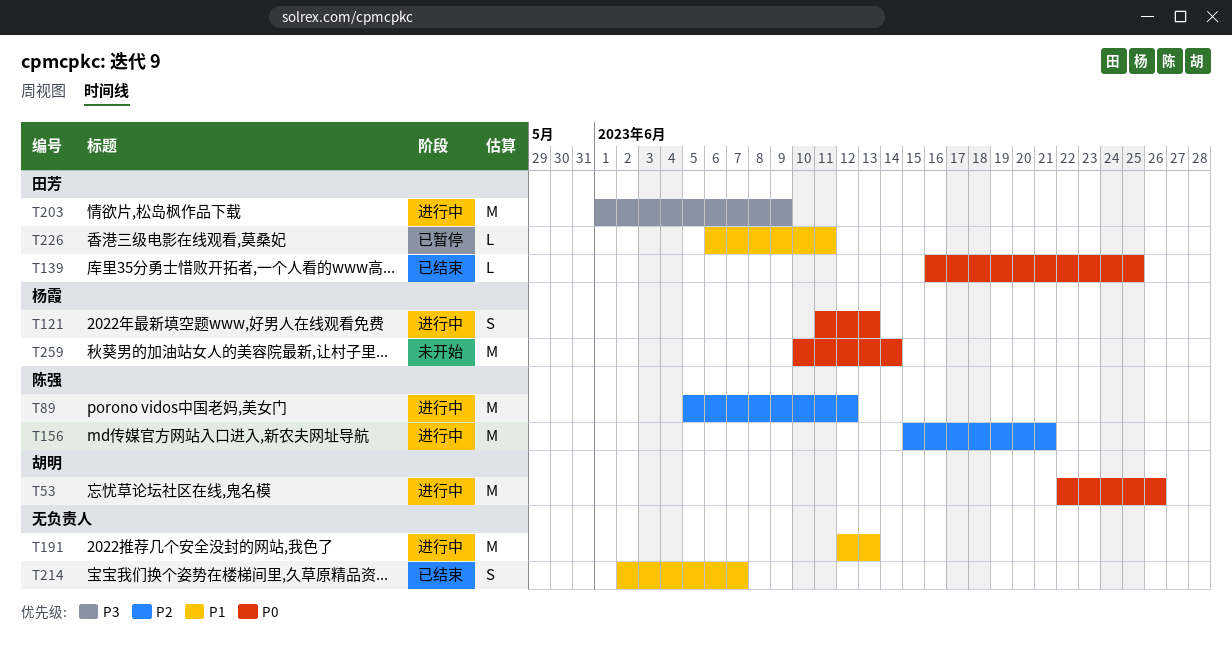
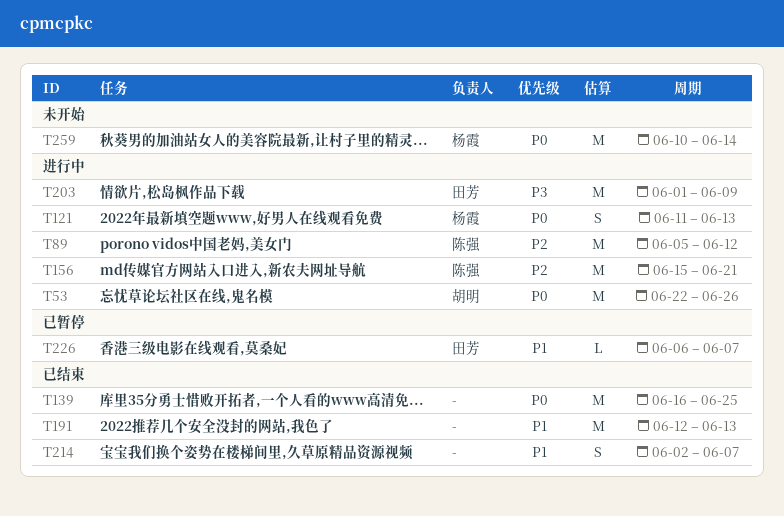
T139, owner: 田芳 -> none
T139, estimate: L -> M
T191, status: 进行中 -> 已结束
T226, due: Jun 11 -> Jun 7

